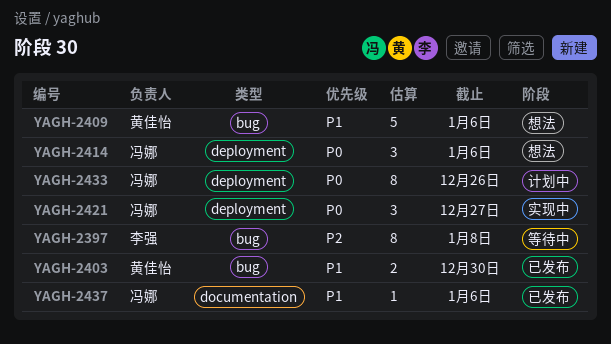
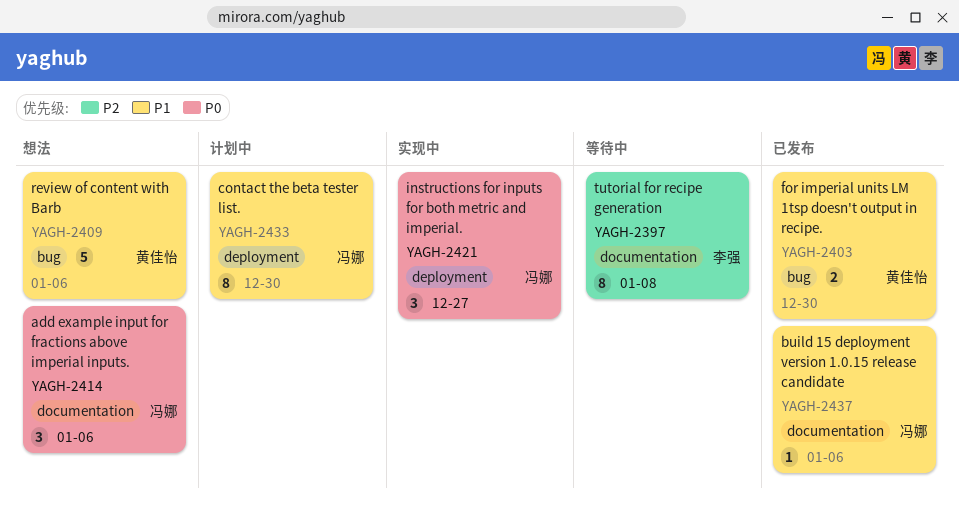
YAGH-2397, label: bug -> documentation
YAGH-2414, label: deployment -> documentation
YAGH-2433, priority: P0 -> P1
YAGH-2433, due: Dec 26 -> Dec 30

